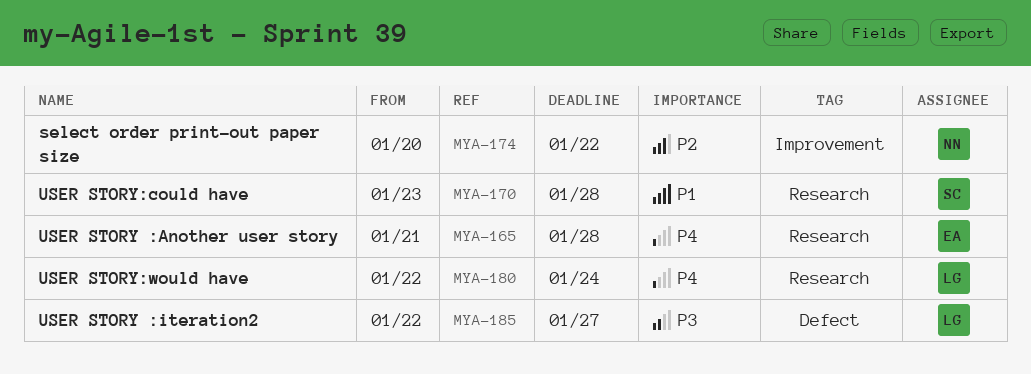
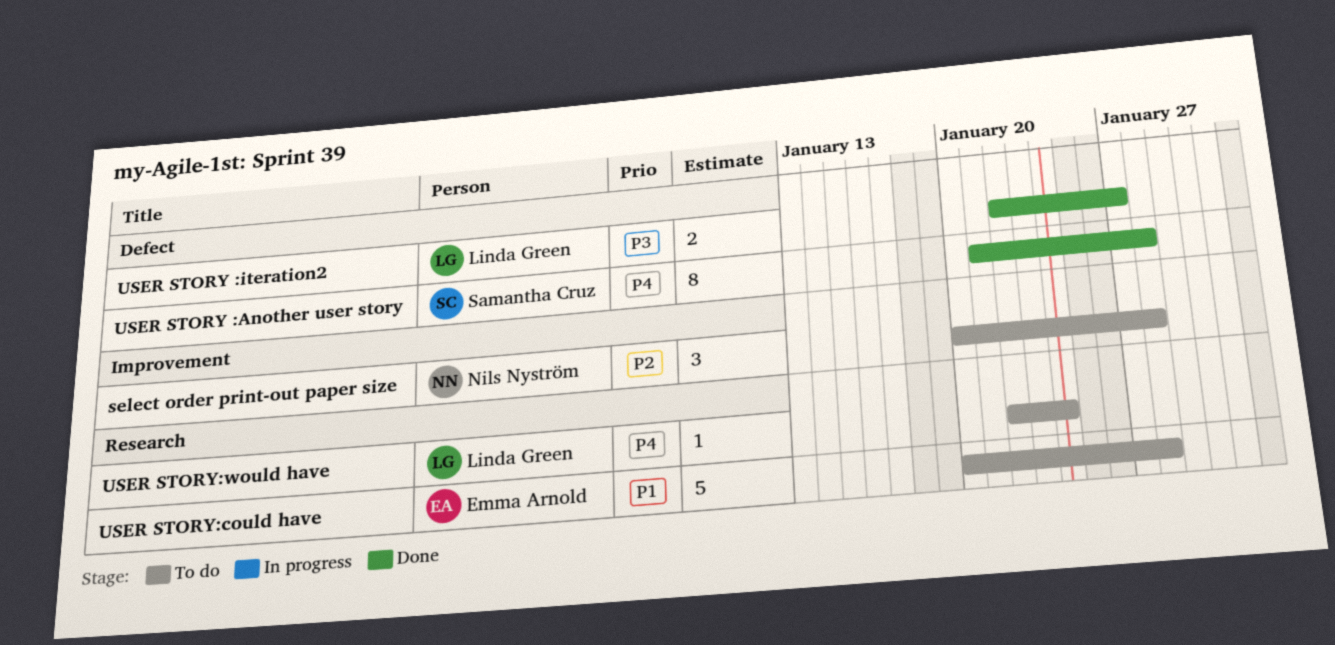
select order print-out paper size, due: Jan 22 -> Jan 28
USER STORY :Another user story, owner: Emma Arnold -> Samantha Cruz
USER STORY :Another user story, label: Research -> Defect
USER STORY:could have, owner: Samantha Cruz -> Emma Arnold
USER STORY:could have, start: Jan 23 -> Jan 20

